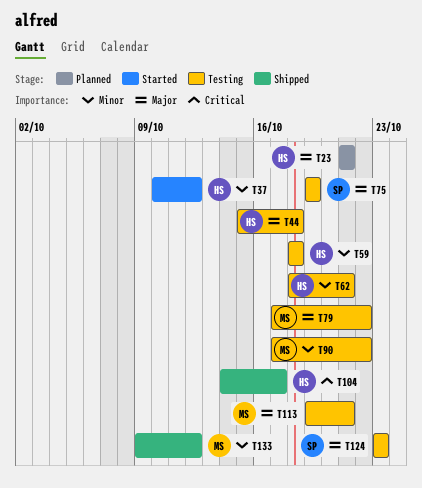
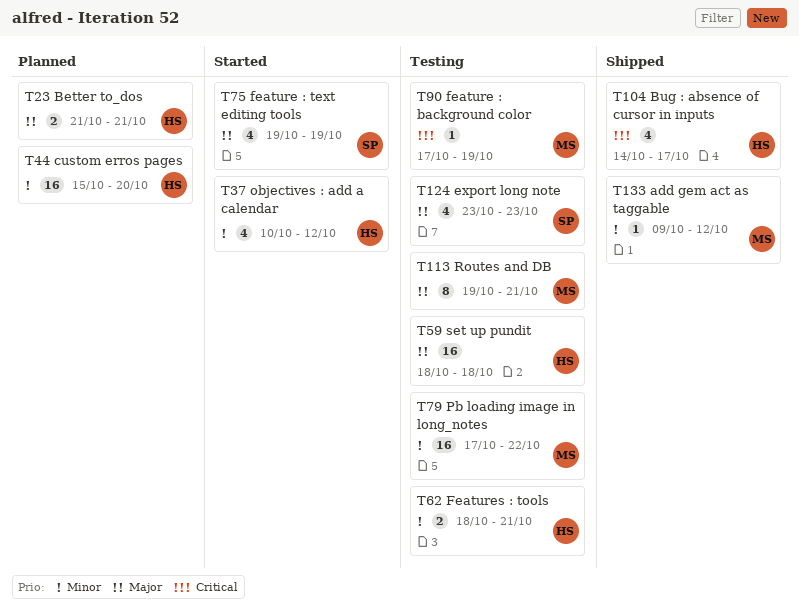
T44, status: Testing -> Planned
T44, priority: Major -> Minor
T44, due: Oct 18 -> Oct 20
T59, priority: Minor -> Major
T75, status: Testing -> Started
T79, priority: Major -> Minor
T90, priority: Minor -> Critical
T90, due: Oct 22 -> Oct 19

